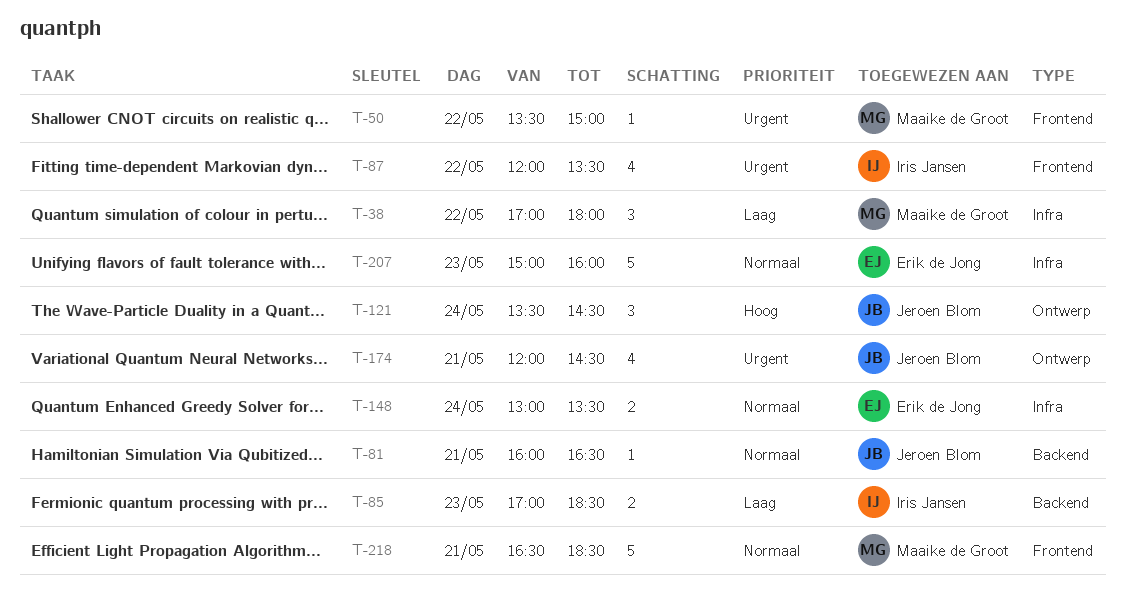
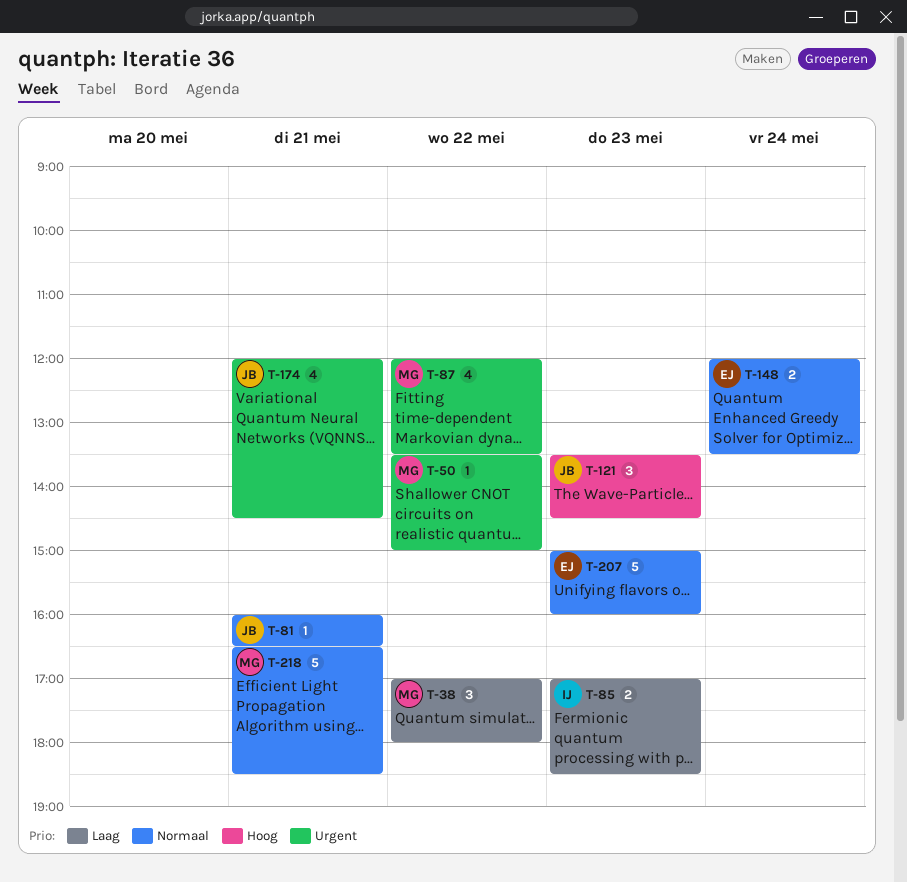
T-87, owner: Iris Jansen -> Maaike de Groot
T-121, day: May 24 -> May 23
T-148, begins: 13:00 -> 12:00

